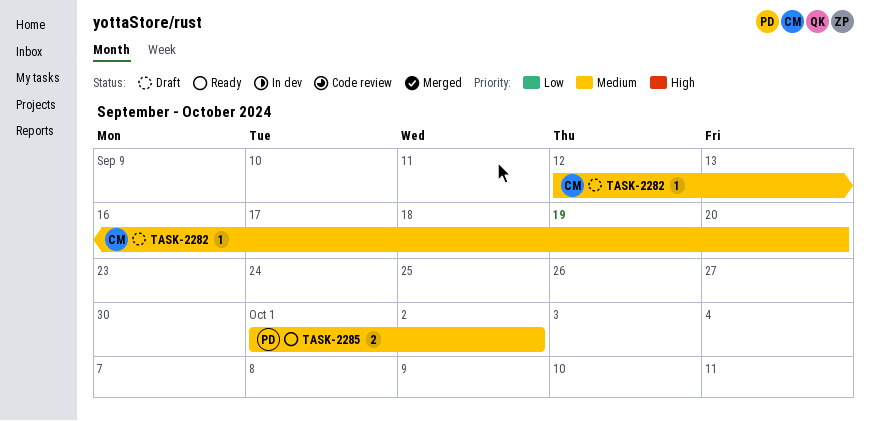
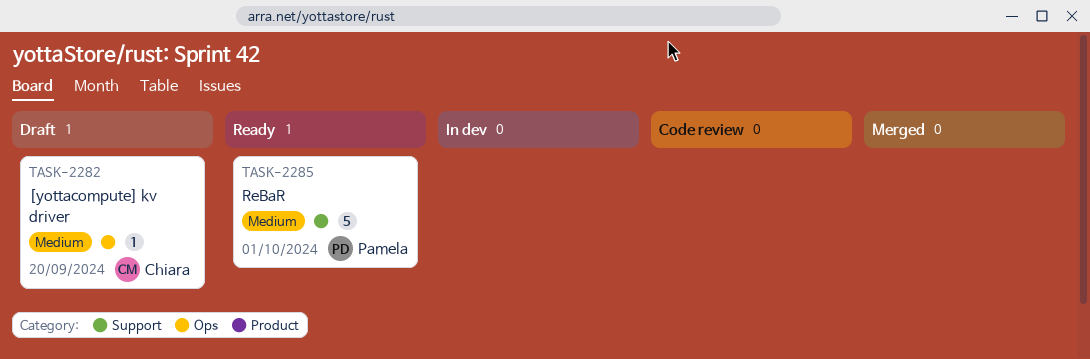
TASK-2285, estimate: 2 -> 5
TASK-2285, due: Oct 2 -> Oct 1

